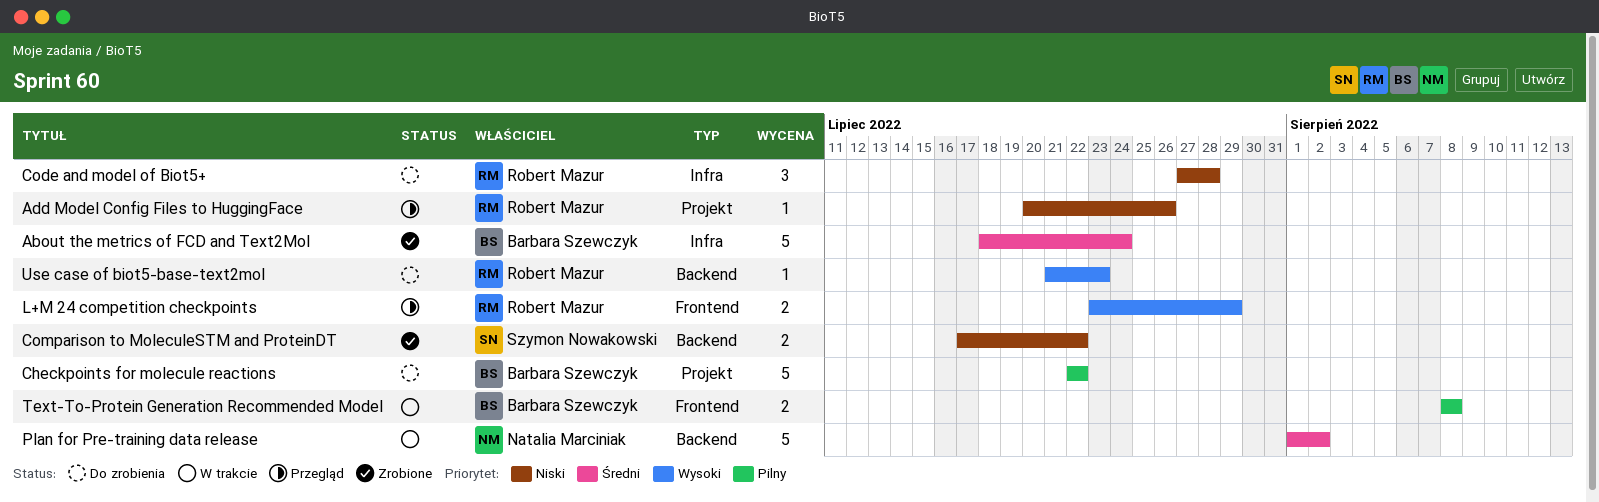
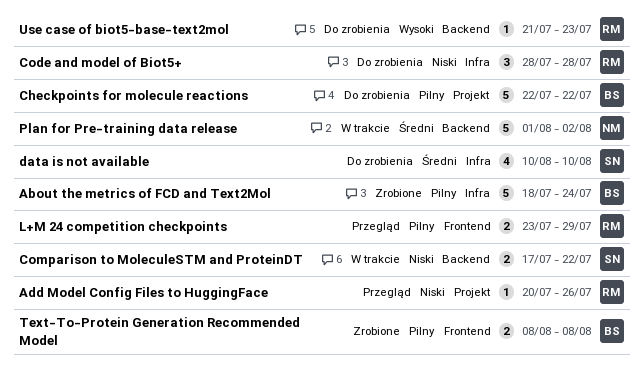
About the metrics of FCD and Text2Mol, priority: Średni -> Pilny
Code and model of Biot5+, start: Jul 27 -> Jul 28
Comparison to MoleculeSTM and ProteinDT, status: Zrobione -> W trakcie
data is not available: none -> present
L+M 24 competition checkpoints, priority: Wysoki -> Pilny
Text-To-Protein Generation Recommended Model, status: W trakcie -> Zrobione

